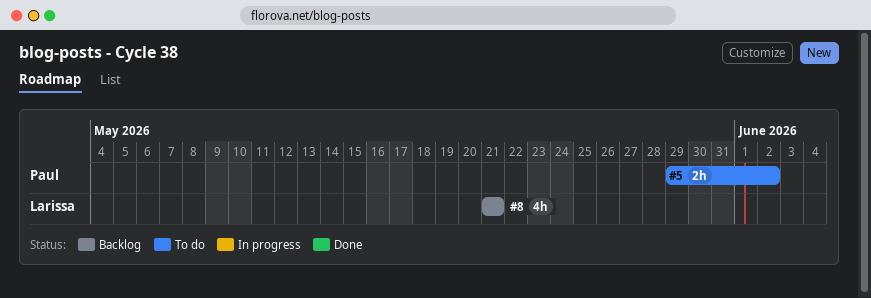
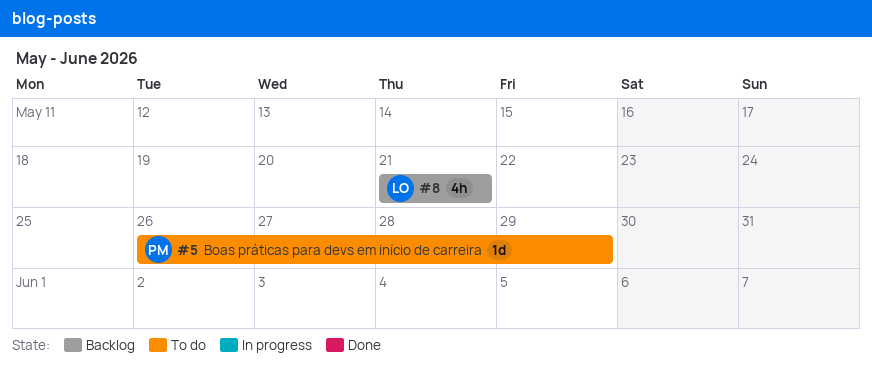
#5, estimate: 2h -> 1d
#5, start: May 29 -> May 26
#5, due: Jun 2 -> May 29

